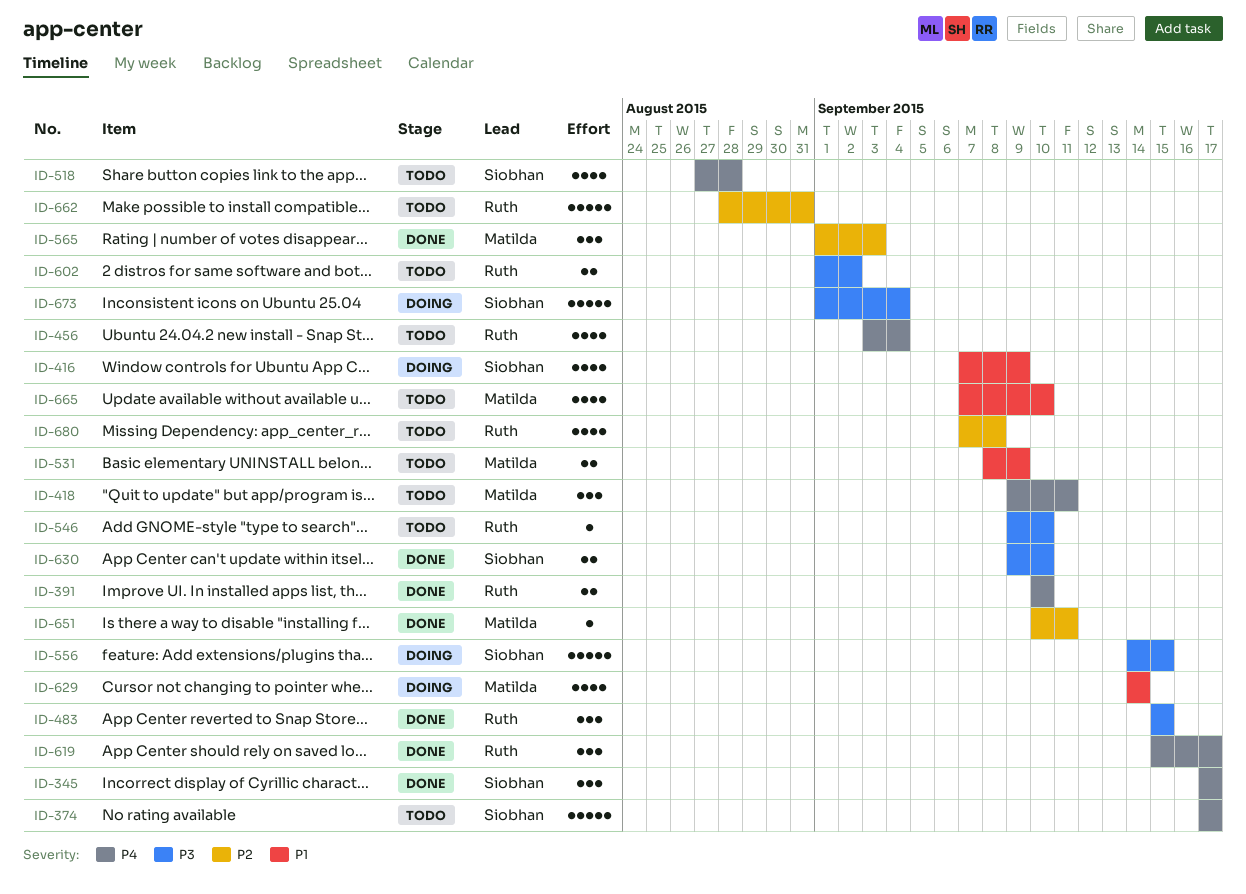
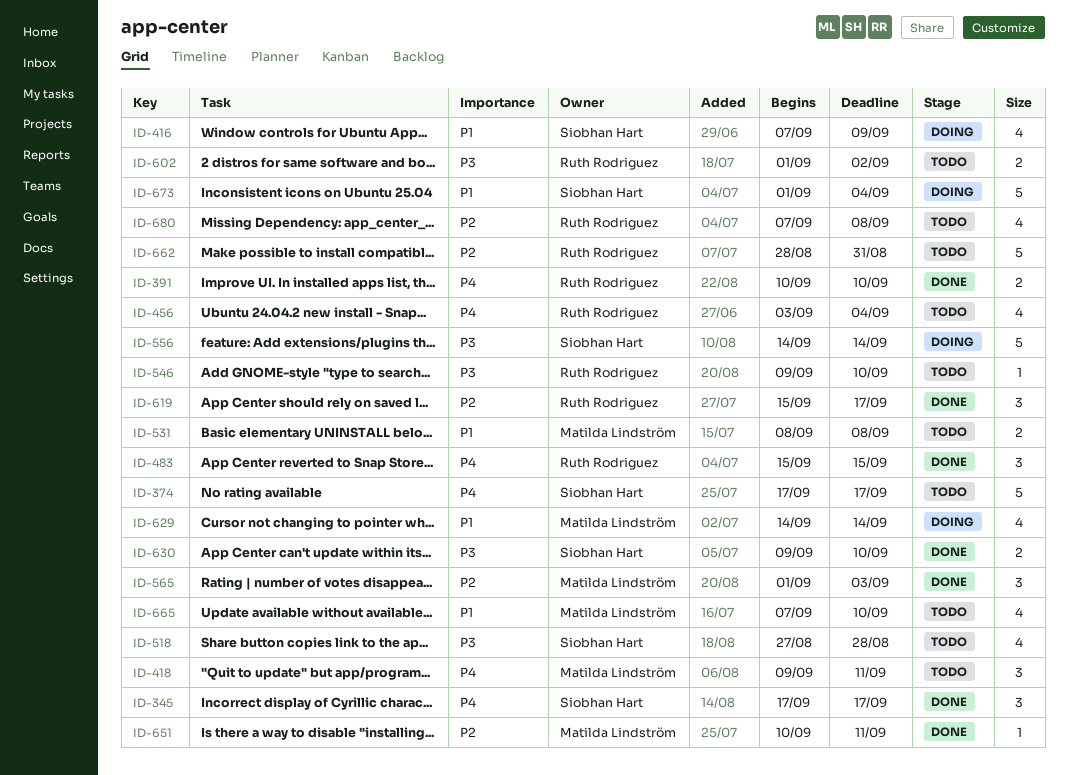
ID-483, priority: P3 -> P4
ID-518, priority: P4 -> P3
ID-531, due: Sep 9 -> Sep 8
ID-556, due: Sep 15 -> Sep 14
ID-619, priority: P4 -> P2
ID-673, priority: P3 -> P1

